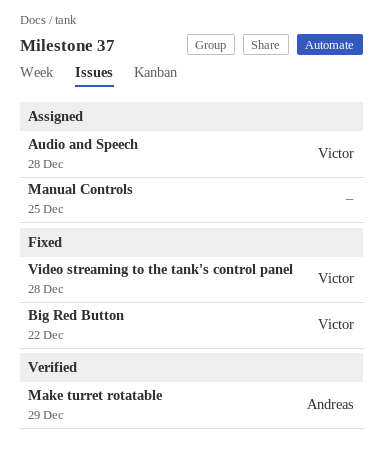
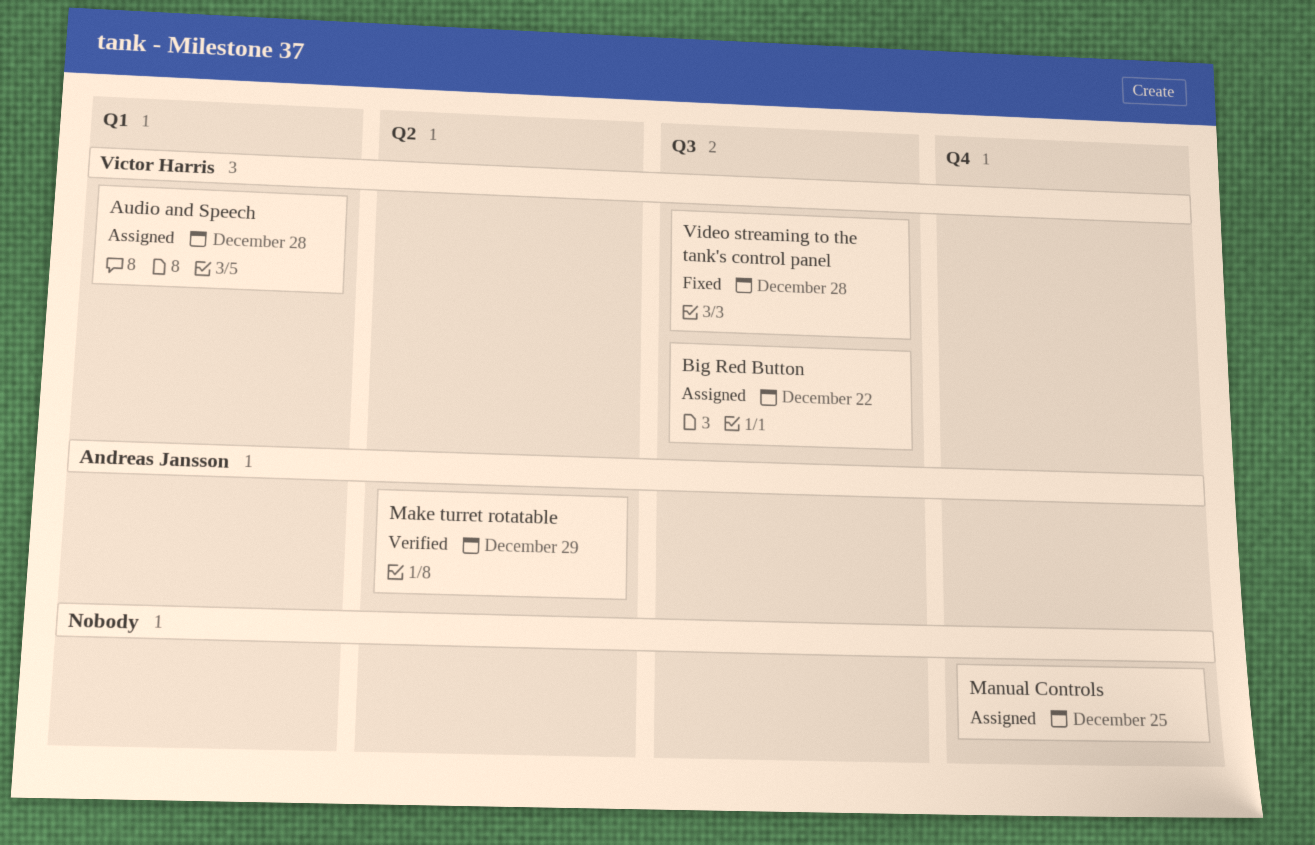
Big Red Button, status: Fixed -> Assigned

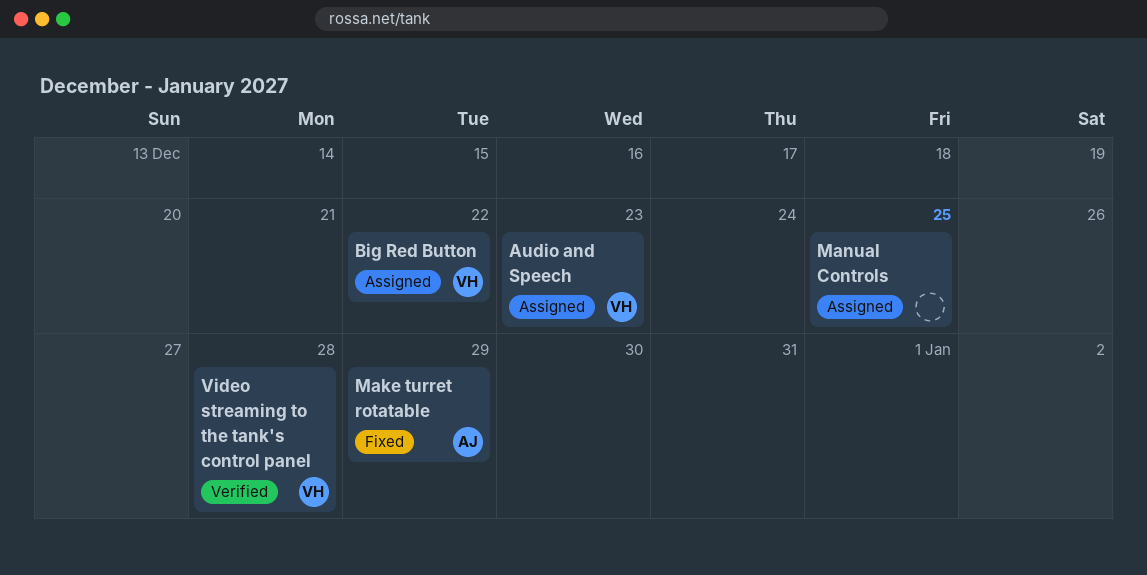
Audio and Speech, due: Dec 28 -> Dec 23
Make turret rotatable, status: Verified -> Fixed
Video streaming to the tank's control panel, status: Fixed -> Verified

